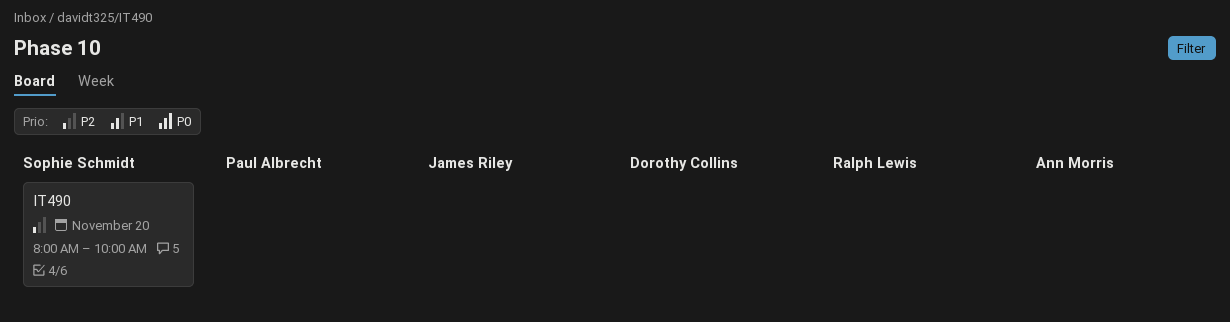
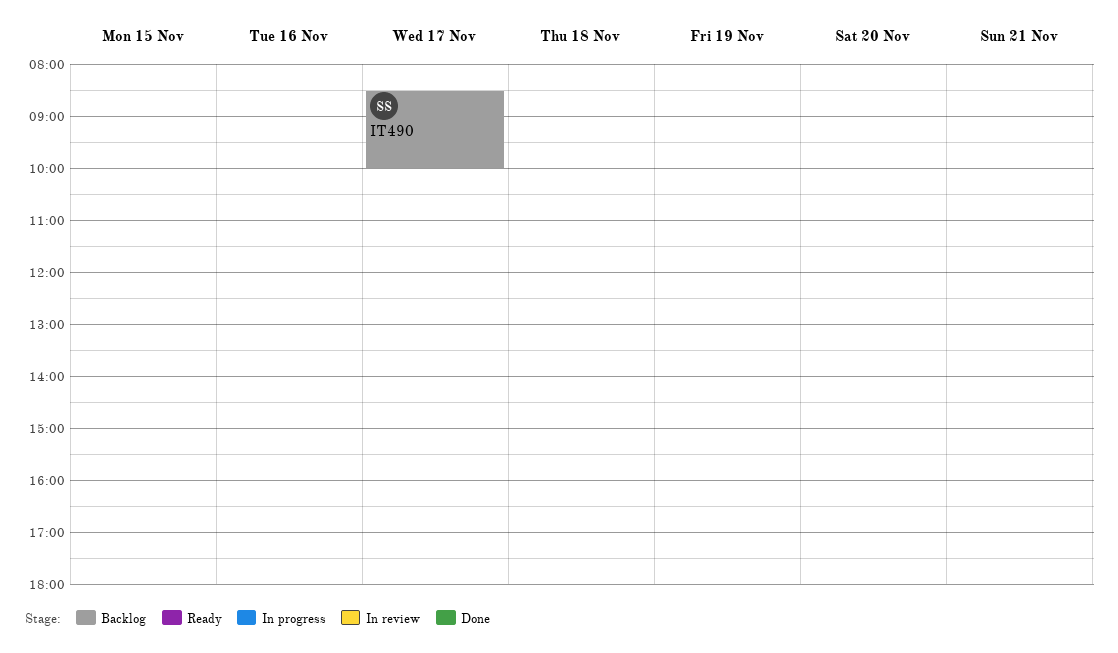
IT490, day: Nov 20 -> Nov 17
IT490, begins: 08:00 -> 08:30

